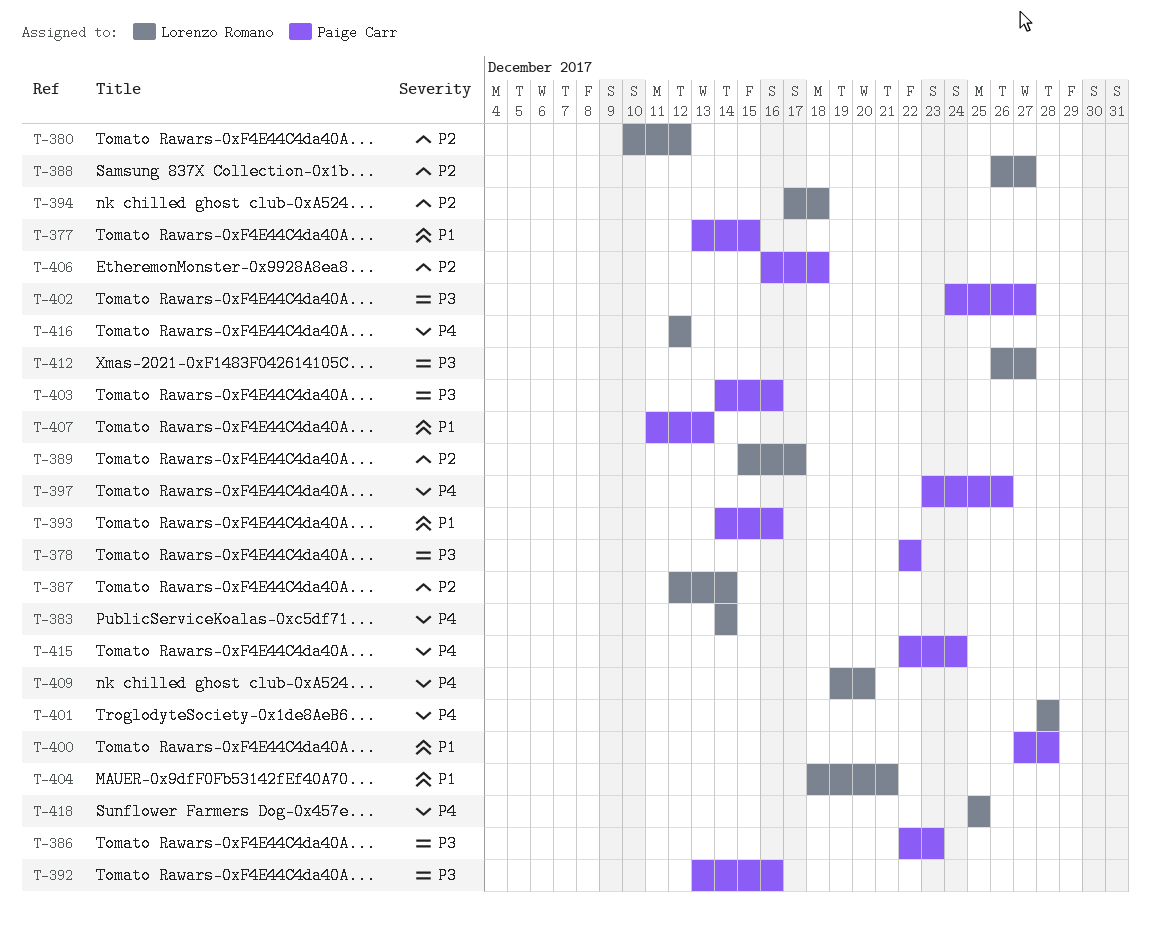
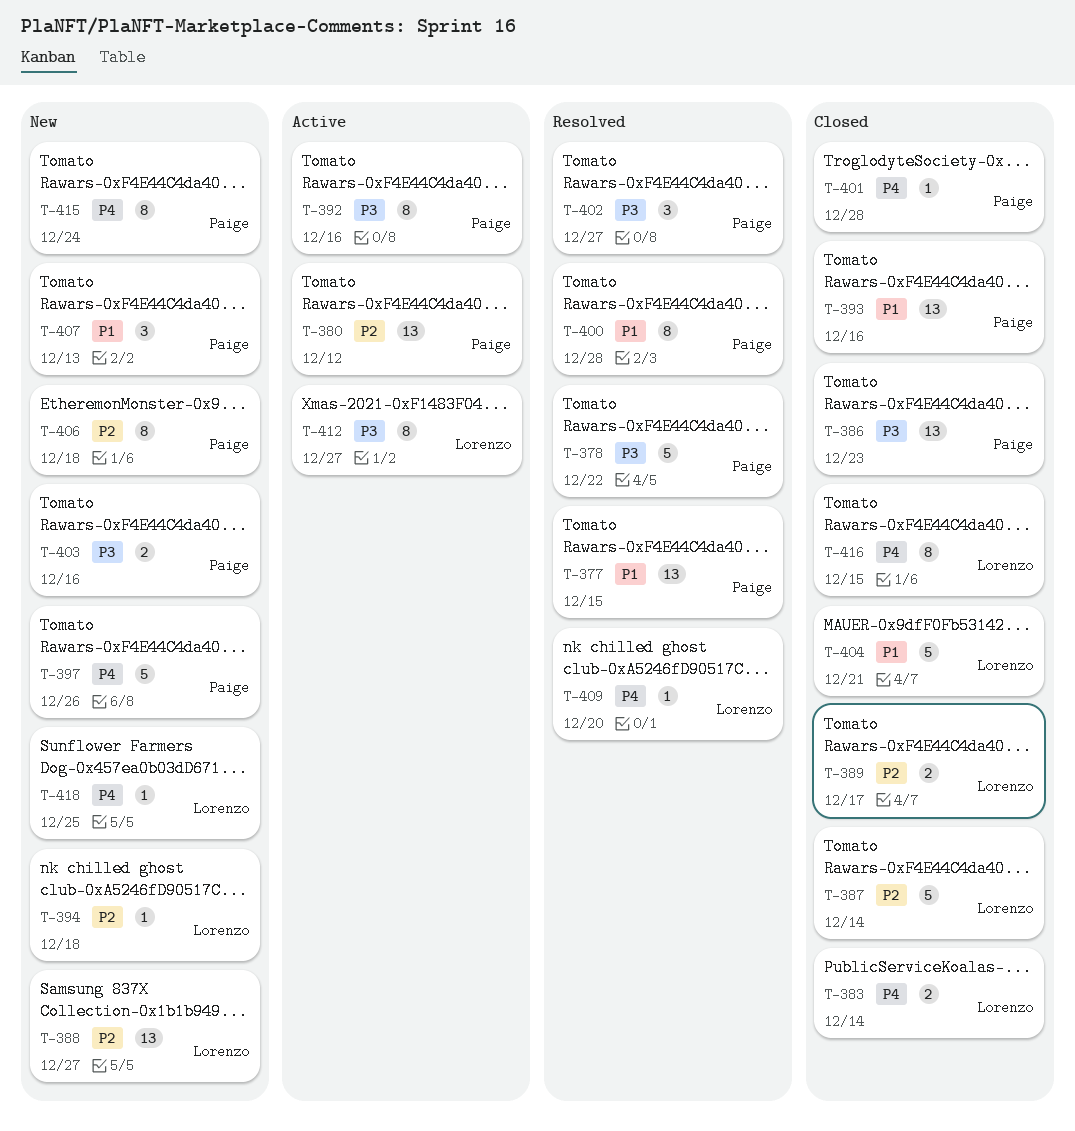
T-380, owner: Lorenzo Romano -> Paige Carr
T-401, owner: Lorenzo Romano -> Paige Carr
T-416, due: Dec 12 -> Dec 15

